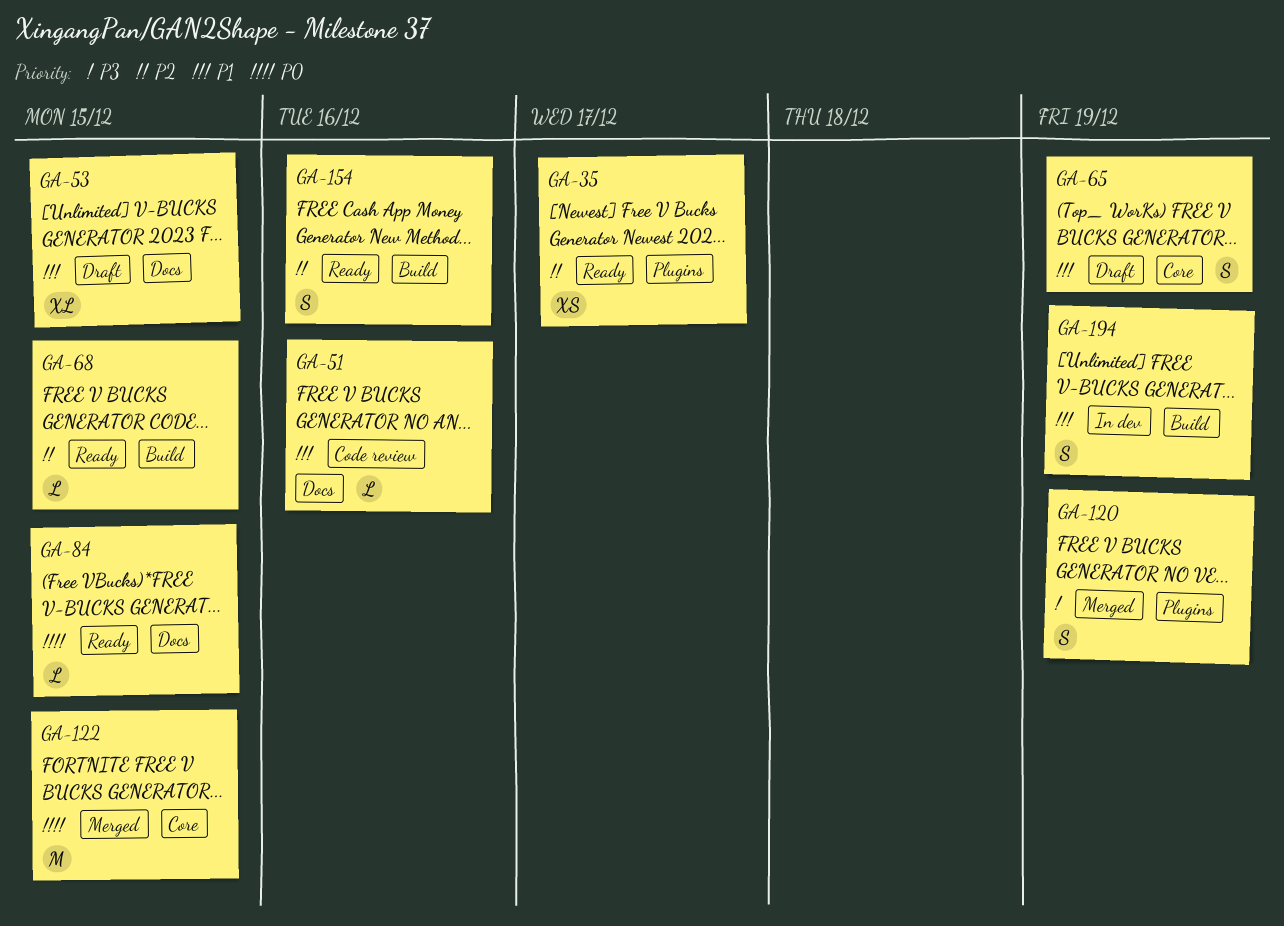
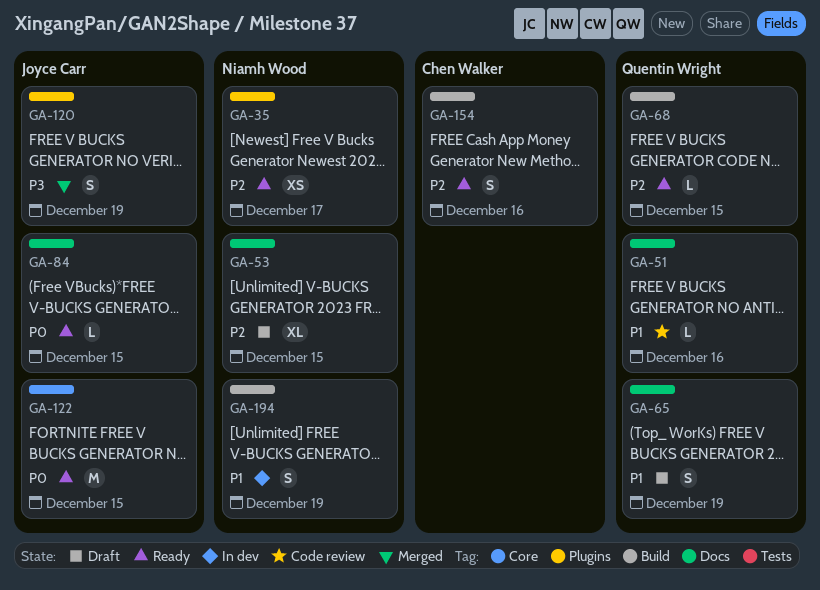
GA-53, priority: P1 -> P2
GA-65, label: Core -> Docs
GA-122, status: Merged -> Ready

